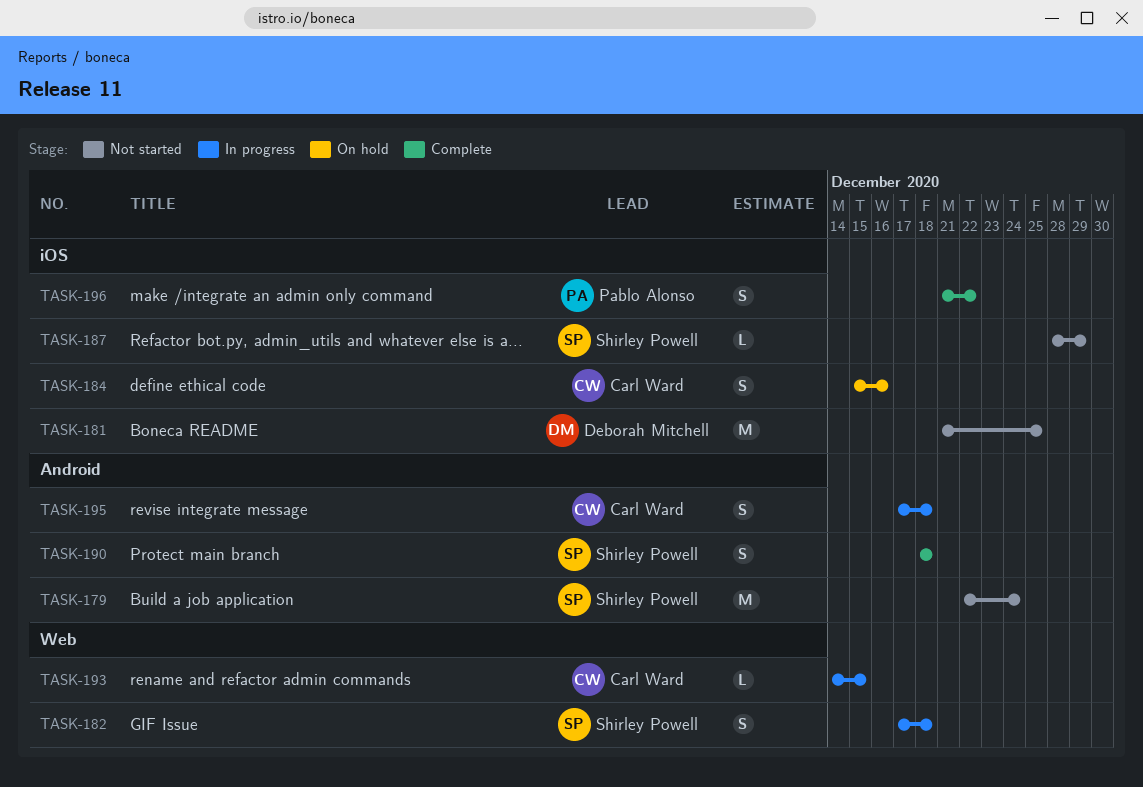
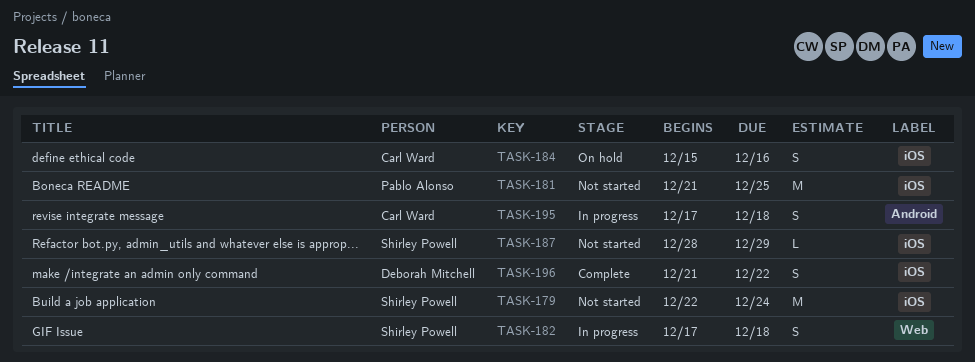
TASK-179, label: Android -> iOS
TASK-181, owner: Deborah Mitchell -> Pablo Alonso
TASK-190: present -> none
TASK-193: present -> none
TASK-196, owner: Pablo Alonso -> Deborah Mitchell

